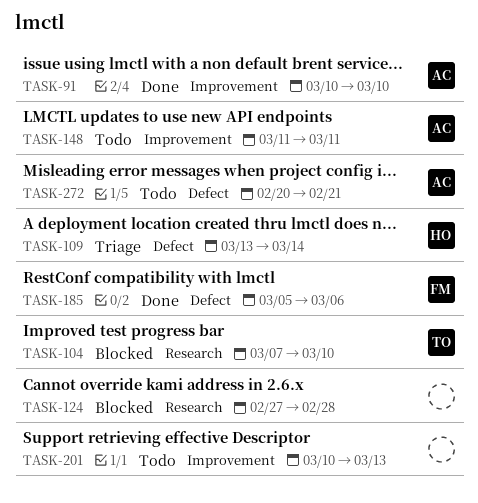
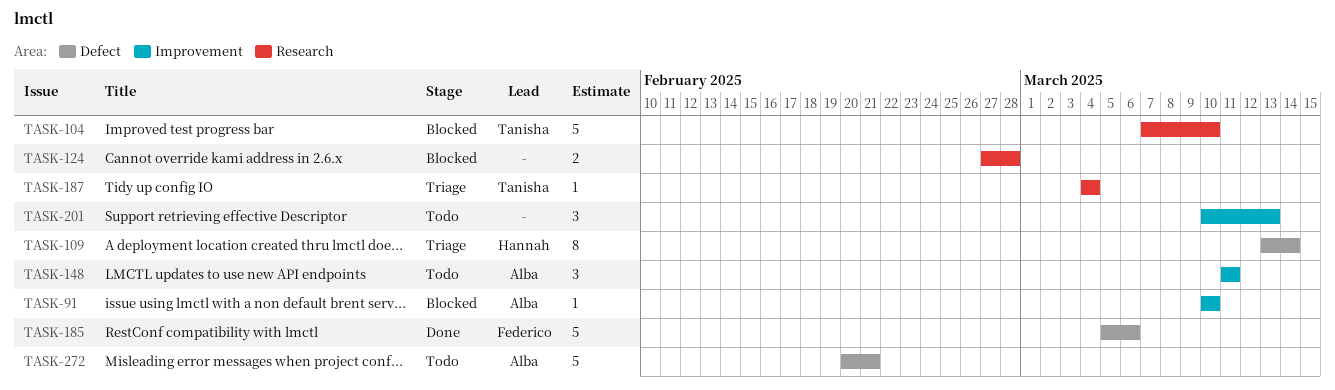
TASK-91, status: Done -> Blocked
TASK-187: none -> present

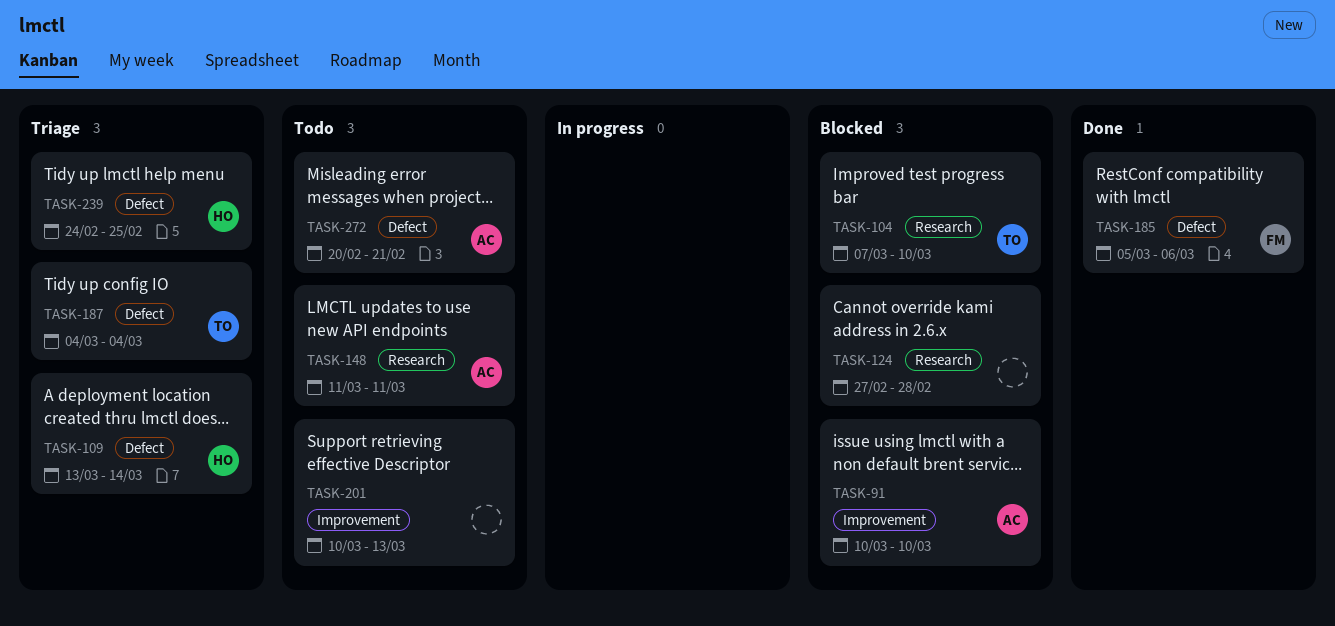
TASK-148, label: Improvement -> Research
TASK-187, label: Research -> Defect
TASK-239: none -> present

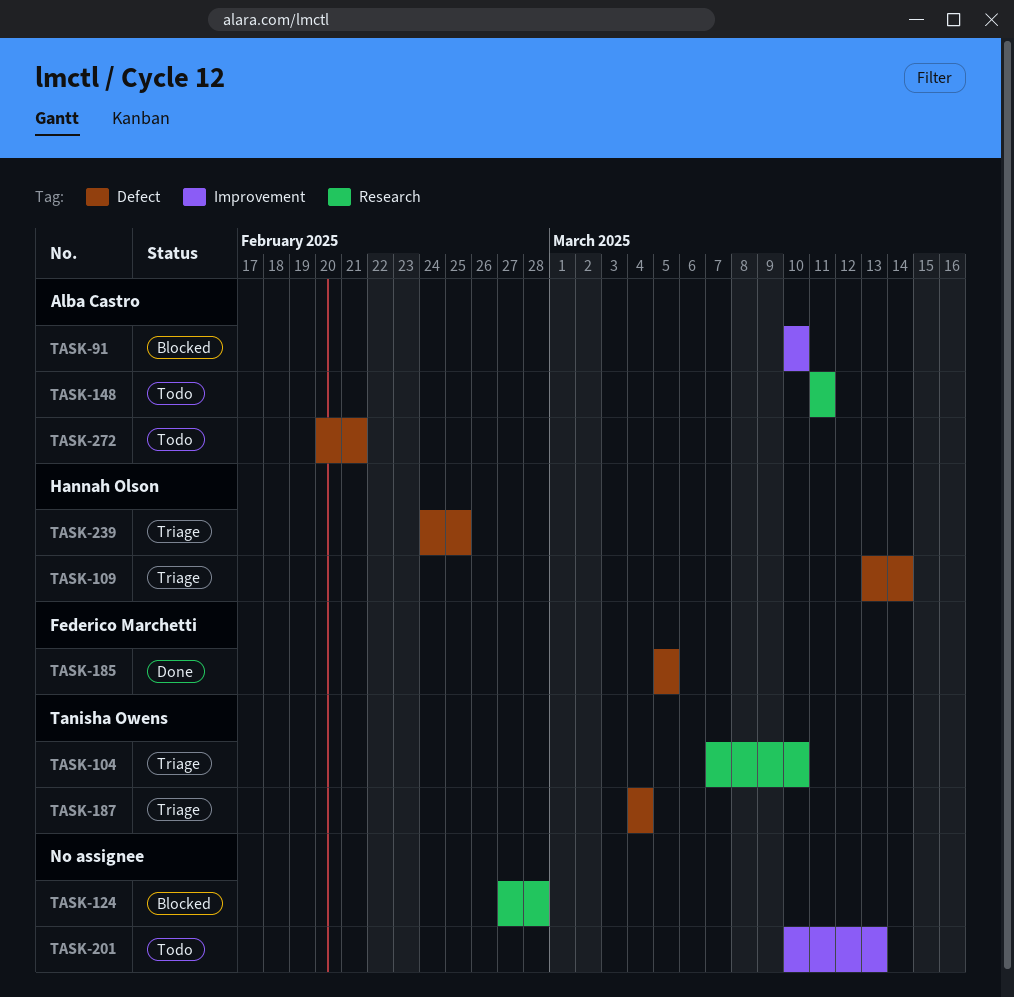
TASK-104, status: Blocked -> Triage
TASK-185, due: Mar 6 -> Mar 5

